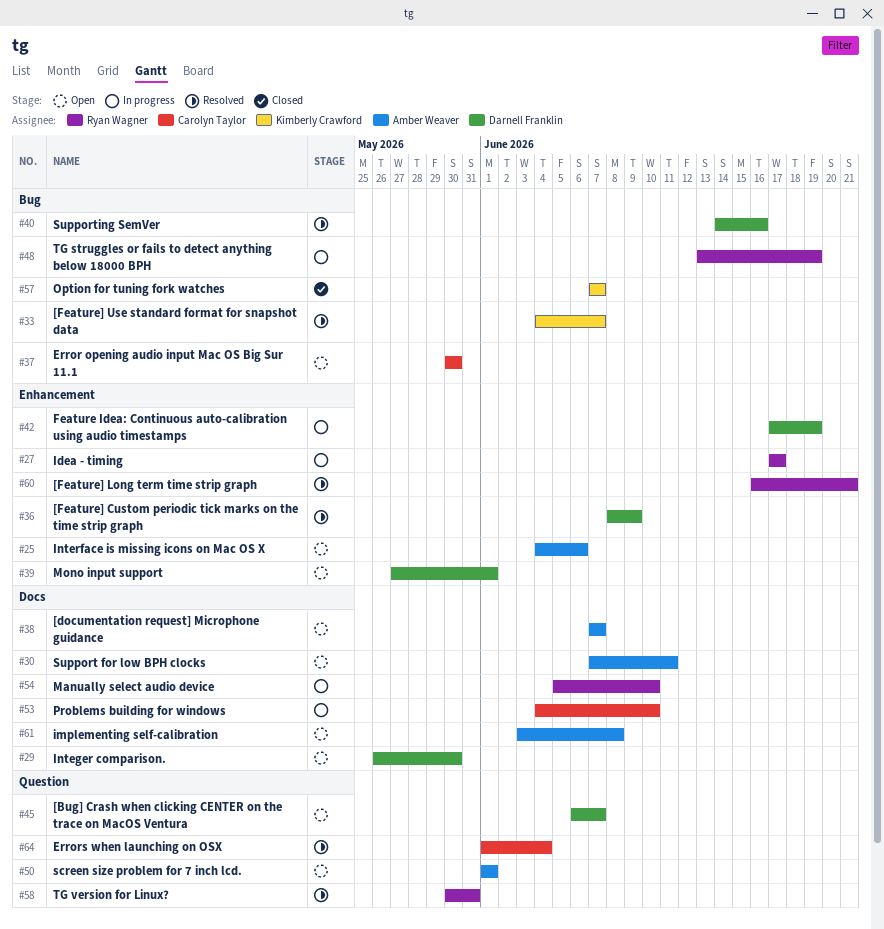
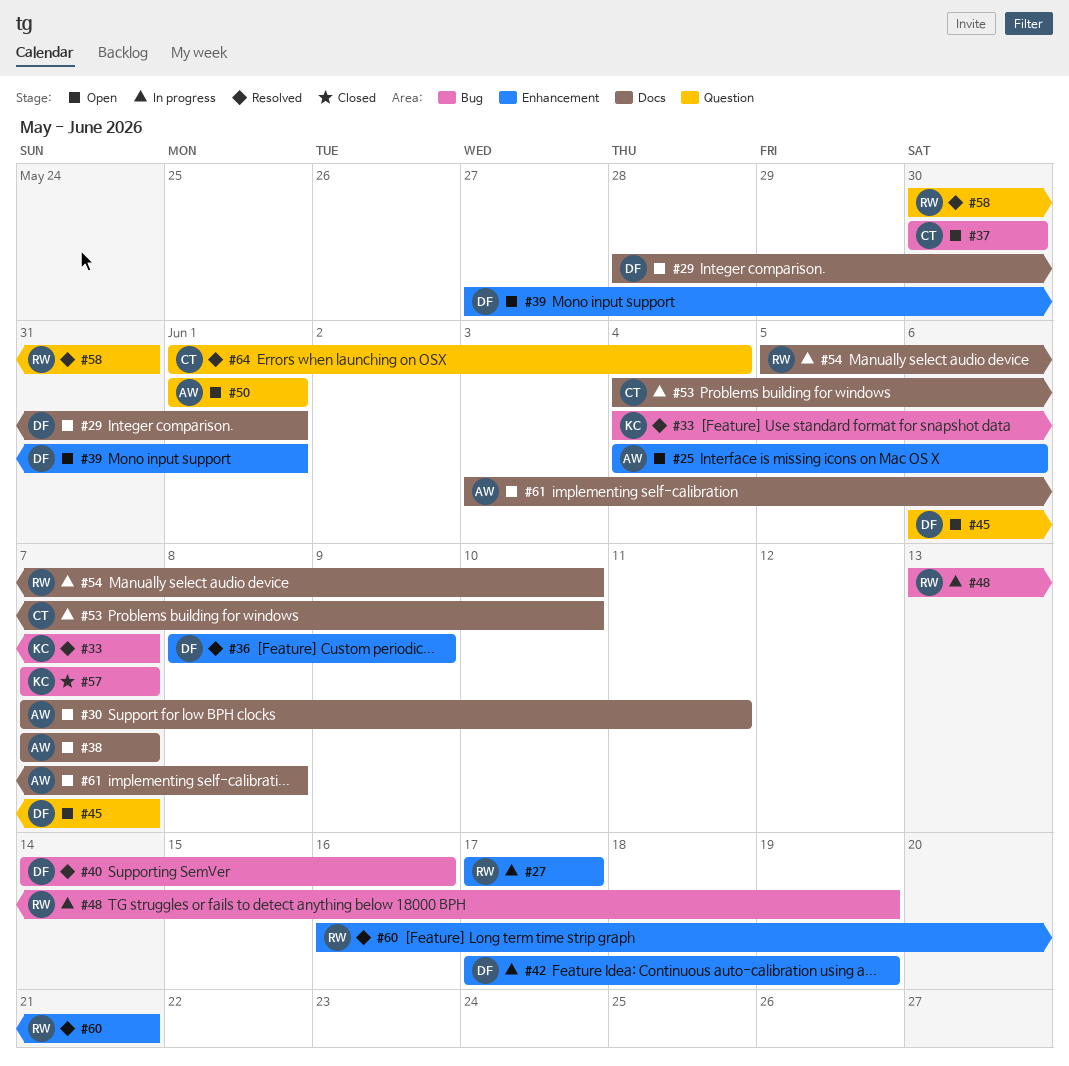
#29, start: May 26 -> May 28
#29, due: May 30 -> Jun 1

